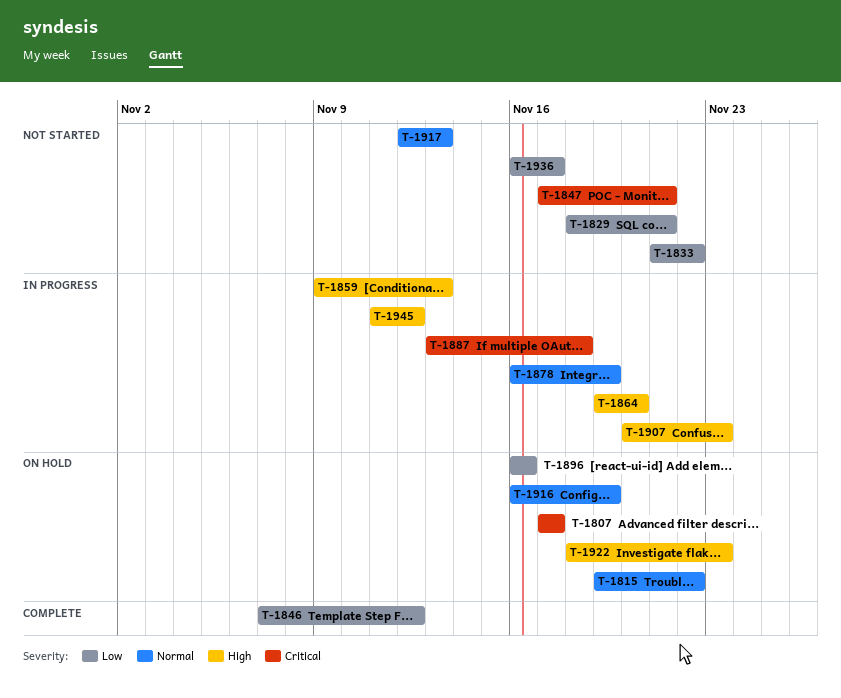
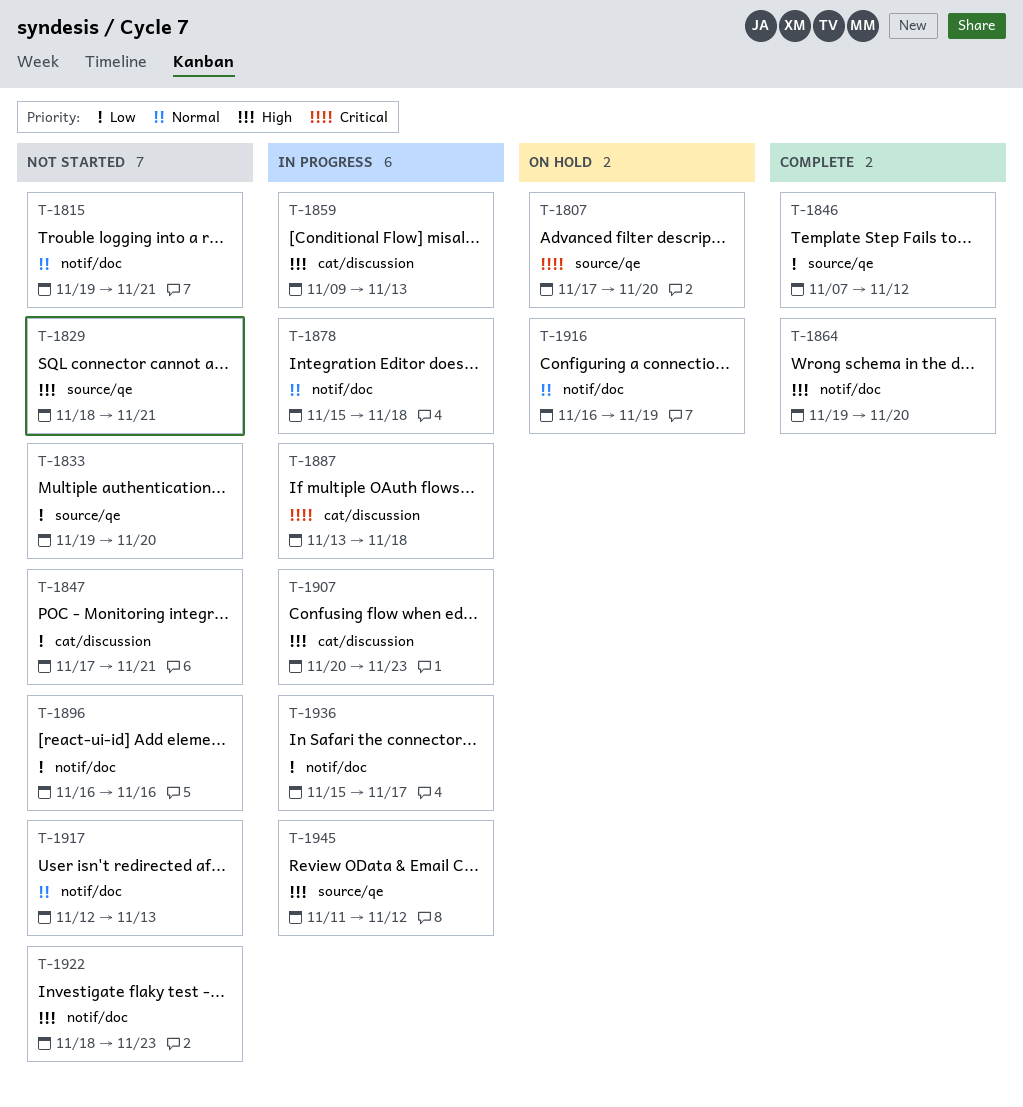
T-1807, due: Nov 17 -> Nov 20
T-1815, status: On hold -> Not started
T-1815, due: Nov 22 -> Nov 21
T-1829, priority: Low -> High
T-1833, start: Nov 21 -> Nov 19
T-1833, due: Nov 22 -> Nov 20
T-1847, priority: Critical -> Low
T-1864, status: In progress -> Complete
T-1878, start: Nov 16 -> Nov 15
T-1878, due: Nov 19 -> Nov 18
T-1896, status: On hold -> Not started
T-1922, status: On hold -> Not started
T-1936, status: Not started -> In progress
T-1936, start: Nov 16 -> Nov 15

